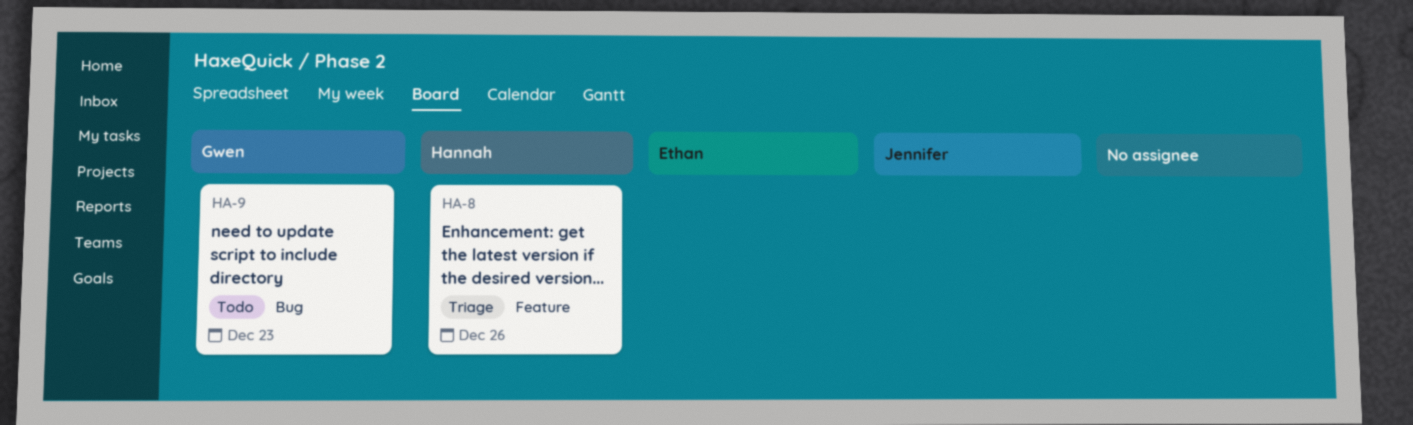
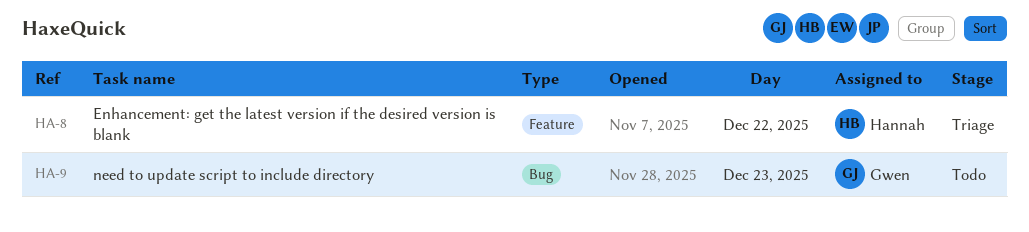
HA-8, day: Dec 26 -> Dec 22

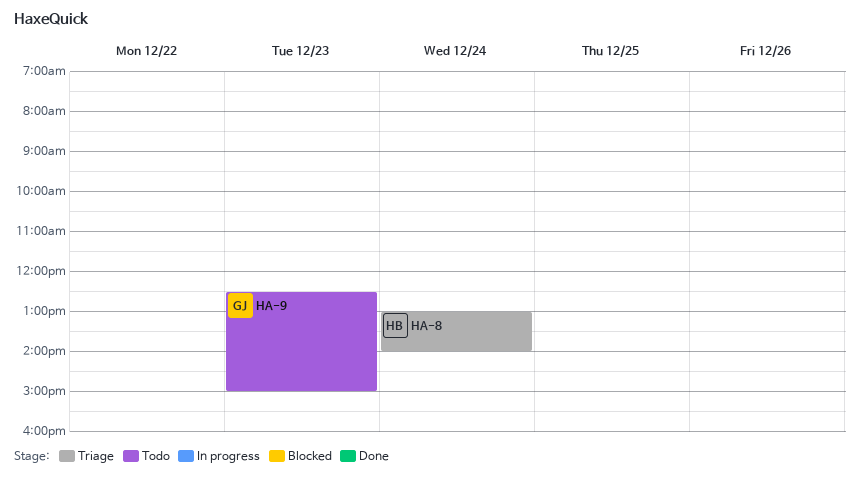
HA-8, day: Dec 22 -> Dec 24

